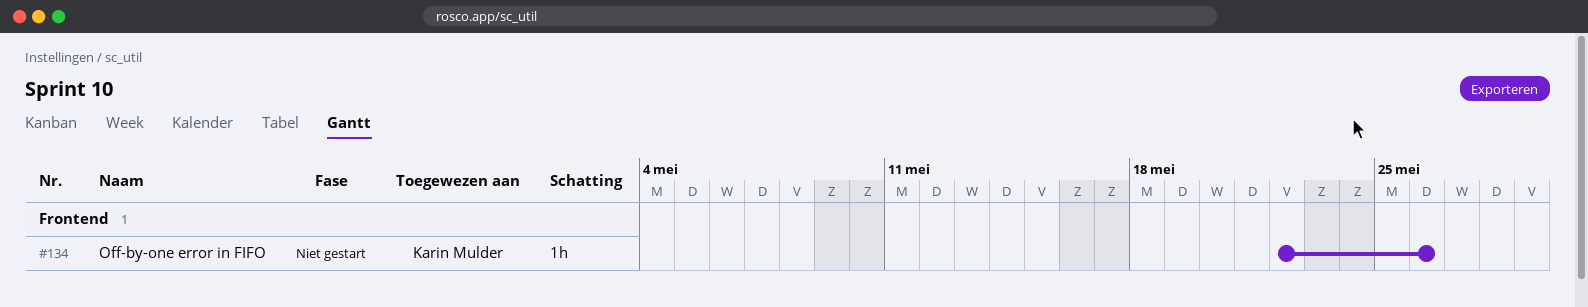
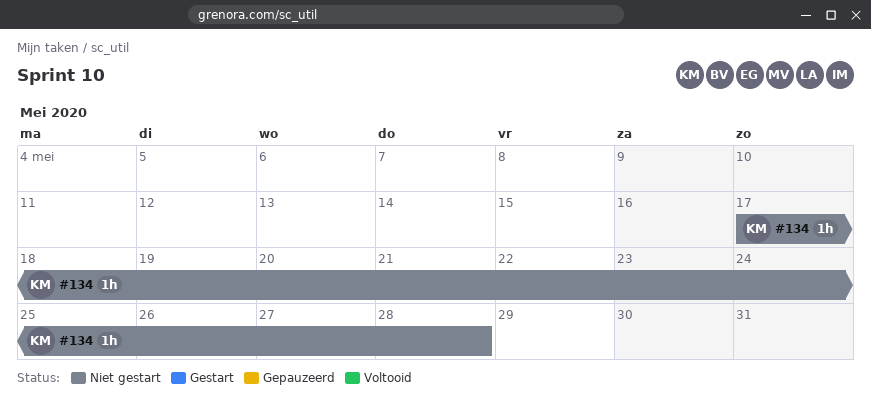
#134, start: May 22 -> May 17
#134, due: May 26 -> May 28

